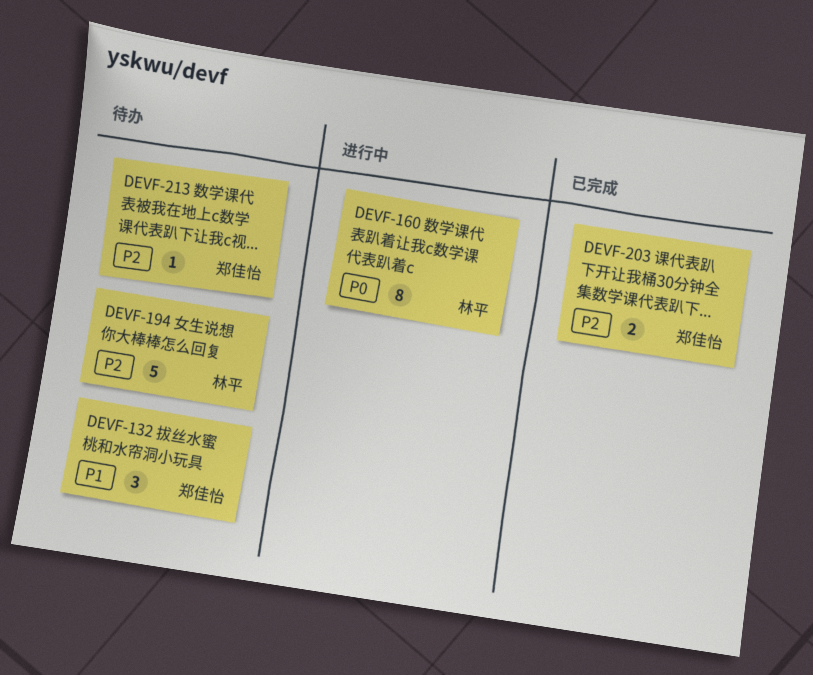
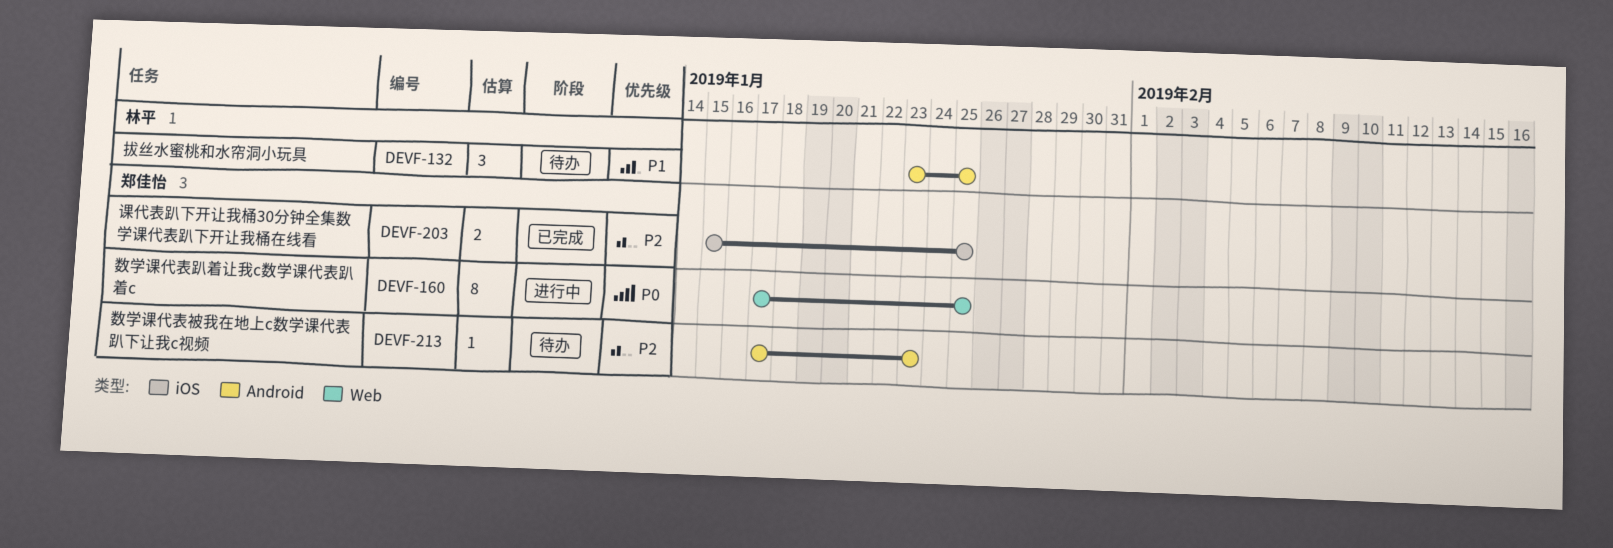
DEVF-132, owner: 郑佳怡 -> 林平
DEVF-160, owner: 林平 -> 郑佳怡
DEVF-194: present -> none

